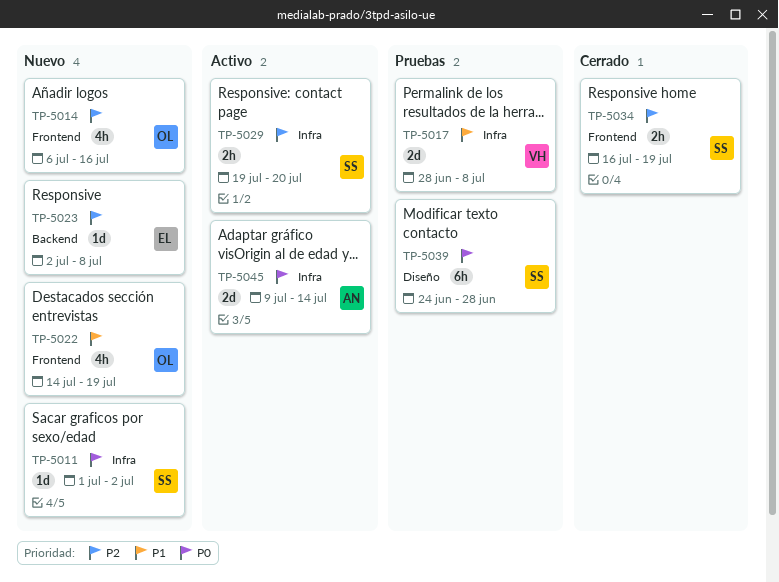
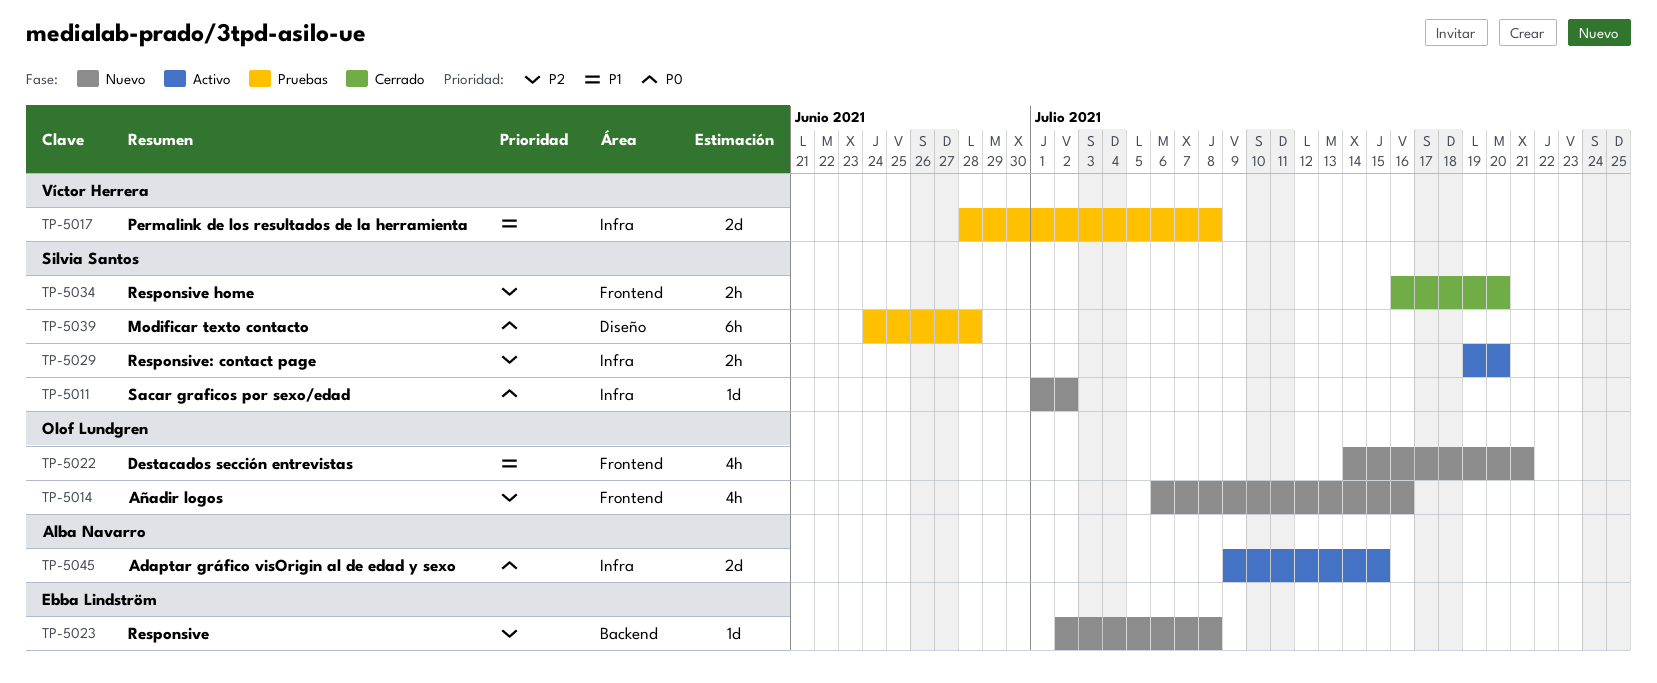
TP-5022, due: Jul 19 -> Jul 21
TP-5034, due: Jul 19 -> Jul 20
TP-5045, due: Jul 14 -> Jul 15

